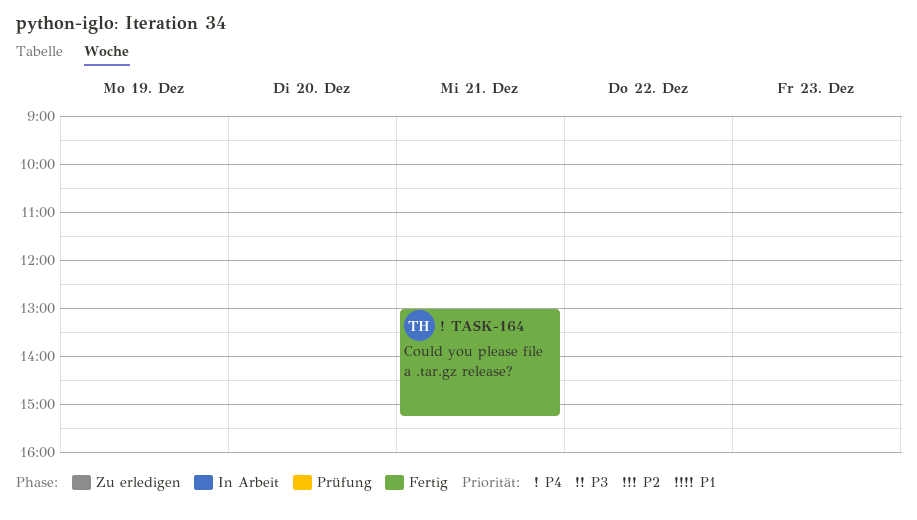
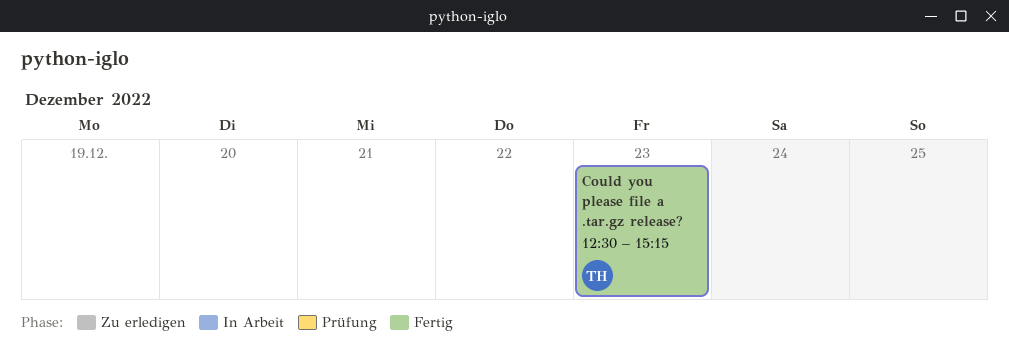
Could you please file a .tar.gz release?, day: Dec 21 -> Dec 23
Could you please file a .tar.gz release?, begins: 13:00 -> 12:30

